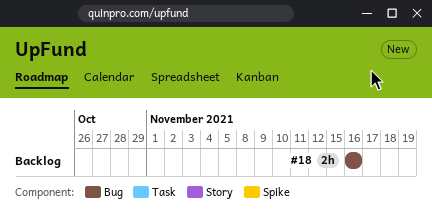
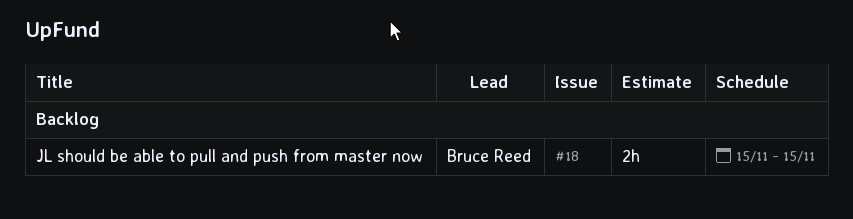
#18, start: Nov 16 -> Nov 15
#18, due: Nov 16 -> Nov 15

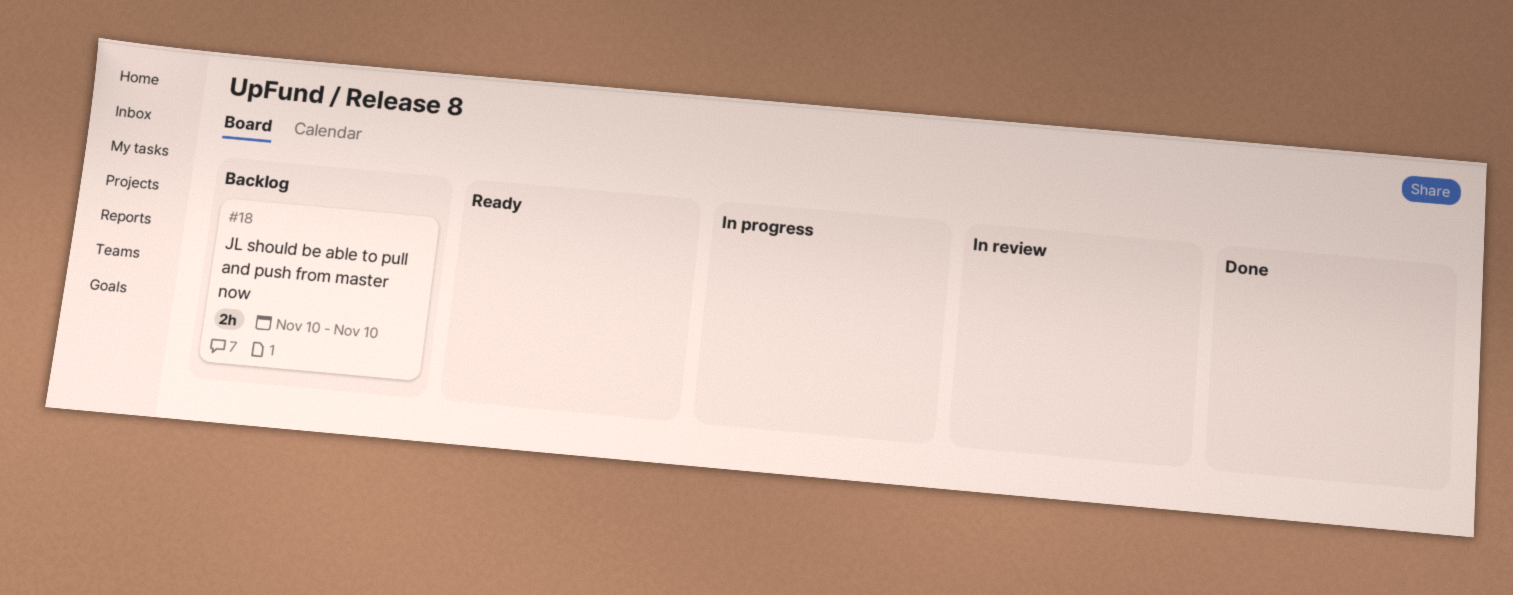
#18, start: Nov 15 -> Nov 10
#18, due: Nov 15 -> Nov 10

